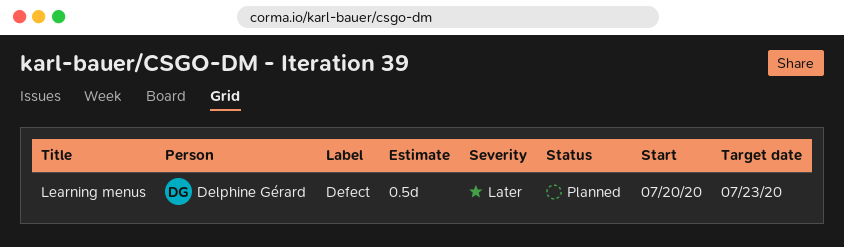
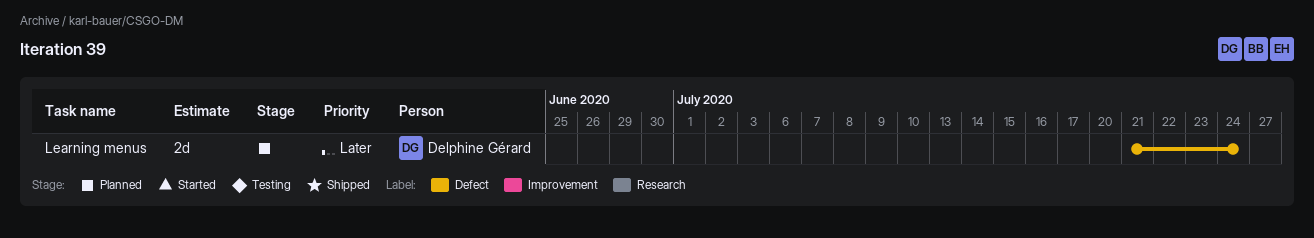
Learning menus, estimate: 0.5d -> 2d
Learning menus, start: Jul 20 -> Jul 21
Learning menus, due: Jul 23 -> Jul 24

